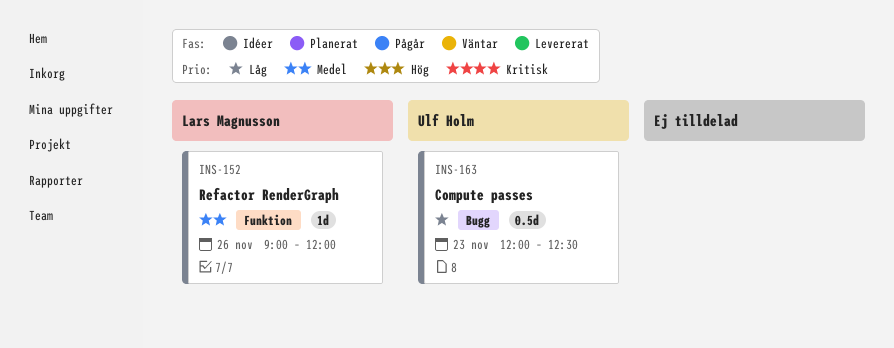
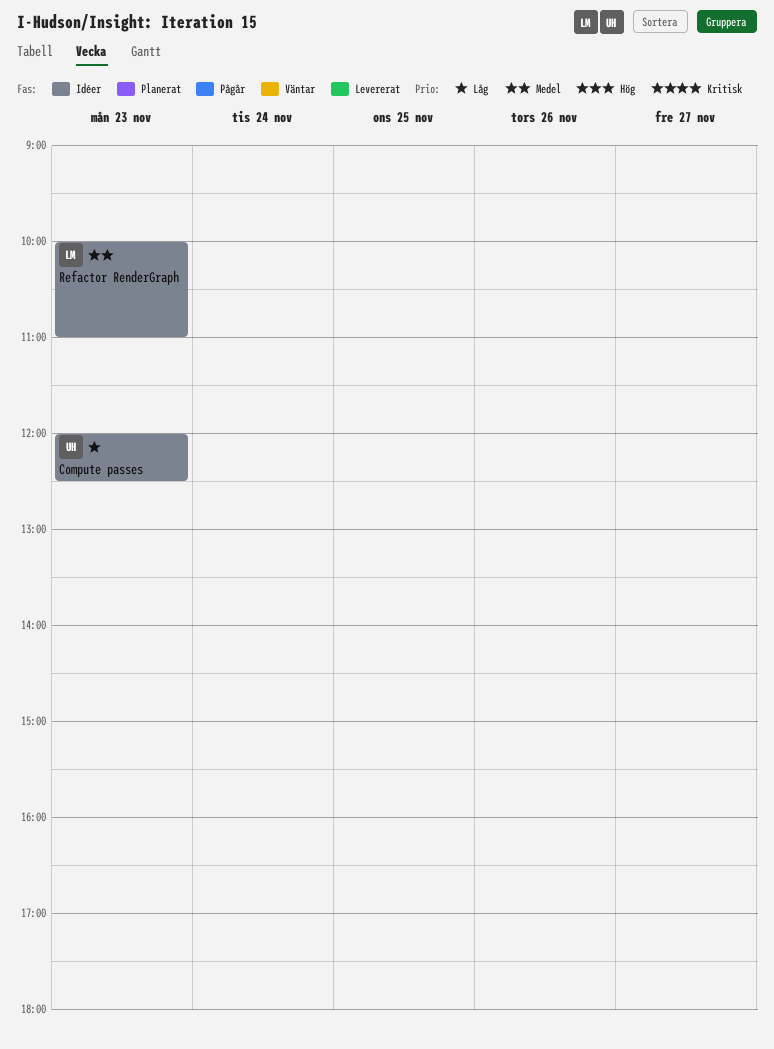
Refactor RenderGraph, day: Nov 26 -> Nov 23
Refactor RenderGraph, begins: 09:00 -> 10:00
Refactor RenderGraph, ends: 12:00 -> 11:00

